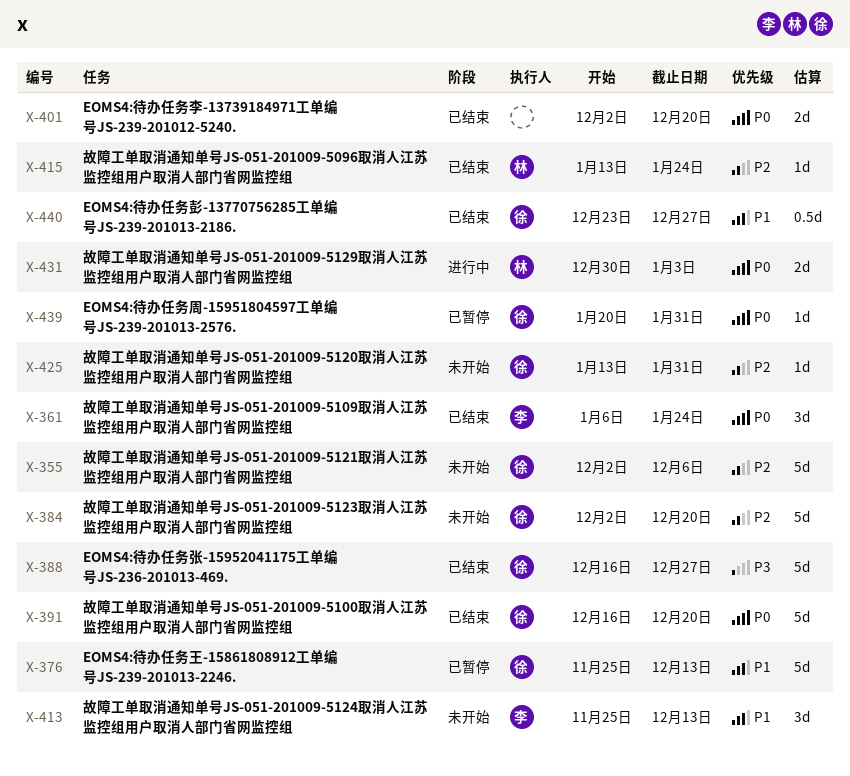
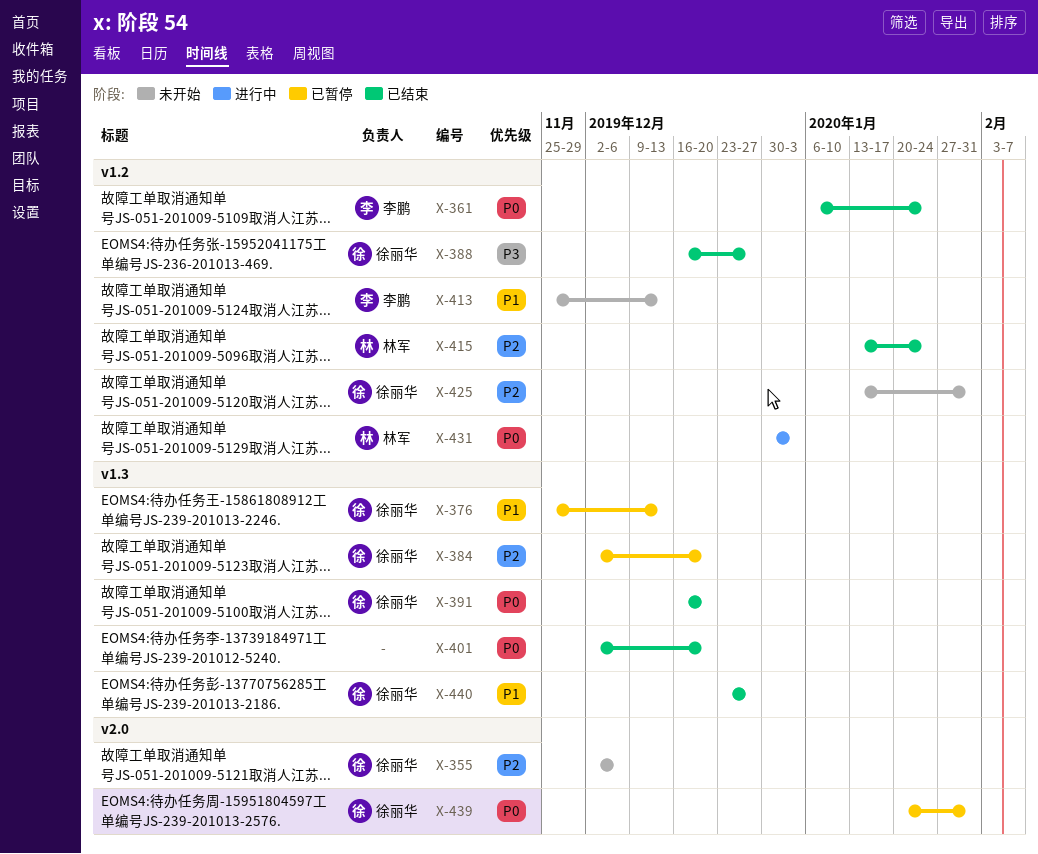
X-384, status: 未开始 -> 已暂停

